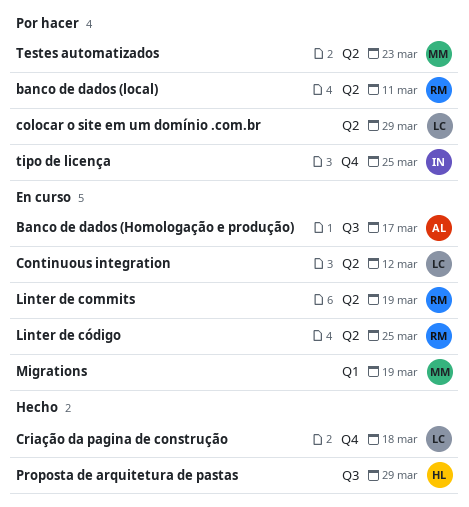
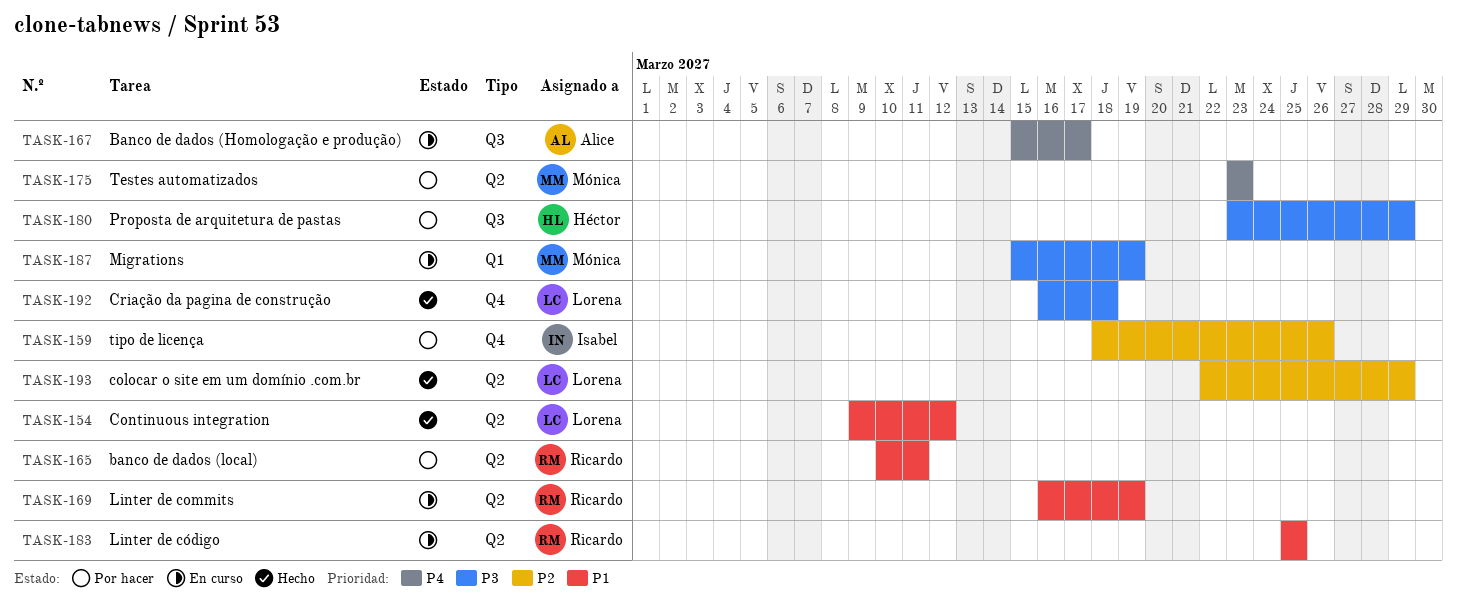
colocar o site em um domínio .com.br, status: Por hacer -> Hecho
Continuous integration, status: En curso -> Hecho
Proposta de arquitetura de pastas, status: Hecho -> Por hacer
tipo de licença, due: Mar 25 -> Mar 26

